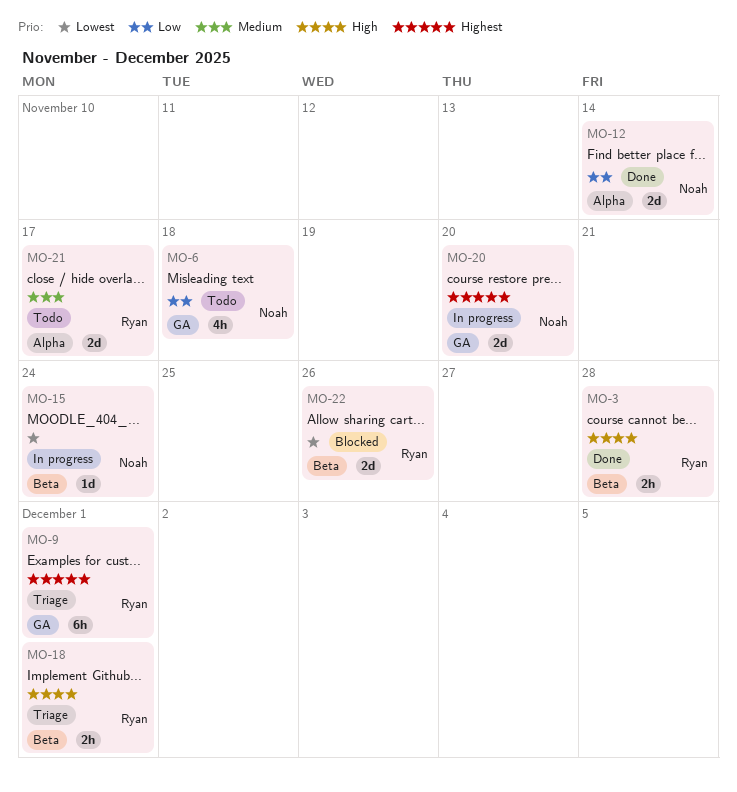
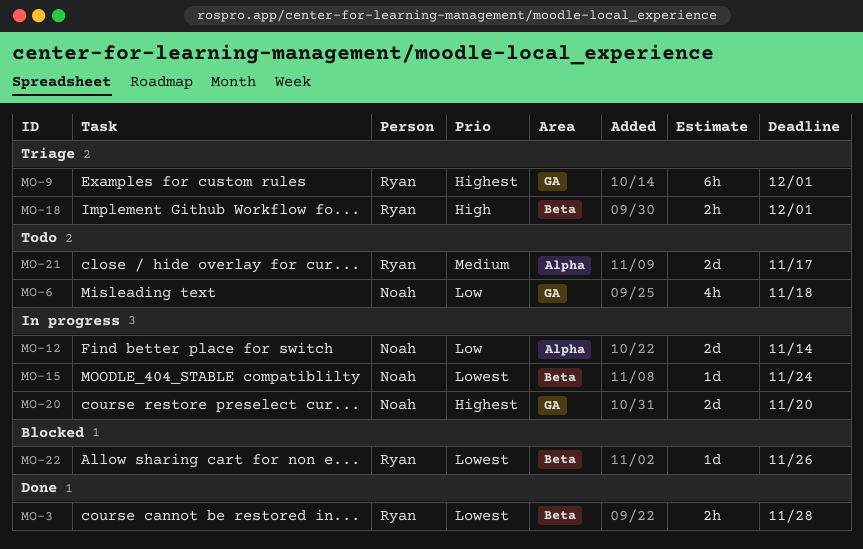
MO-3, priority: High -> Lowest
MO-12, status: Done -> In progress
MO-22, estimate: 2d -> 1d

